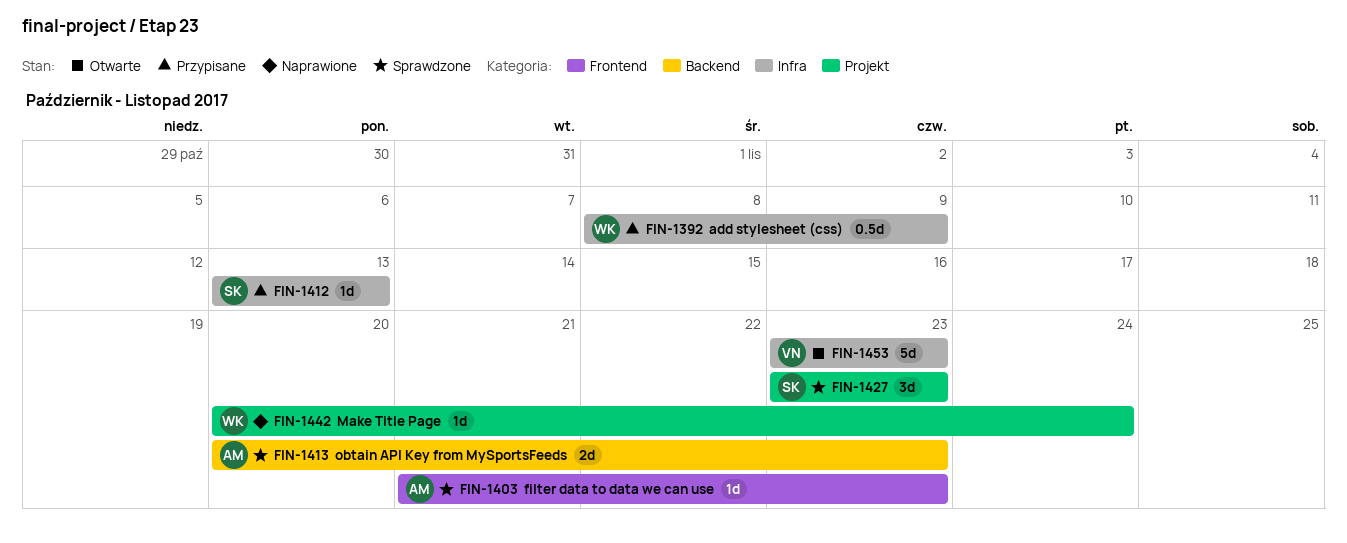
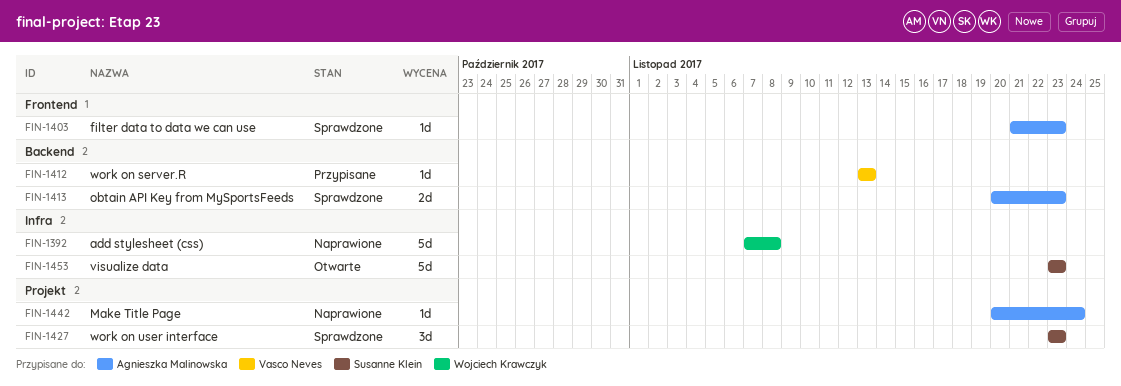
FIN-1392, status: Przypisane -> Naprawione
FIN-1392, estimate: 0.5d -> 5d
FIN-1392, start: Nov 8 -> Nov 7
FIN-1392, due: Nov 9 -> Nov 8
FIN-1412, owner: Susanne Klein -> Vasco Neves
FIN-1412, label: Infra -> Backend
FIN-1442, owner: Wojciech Krawczyk -> Agnieszka Malinowska
FIN-1453, owner: Vasco Neves -> Susanne Klein

